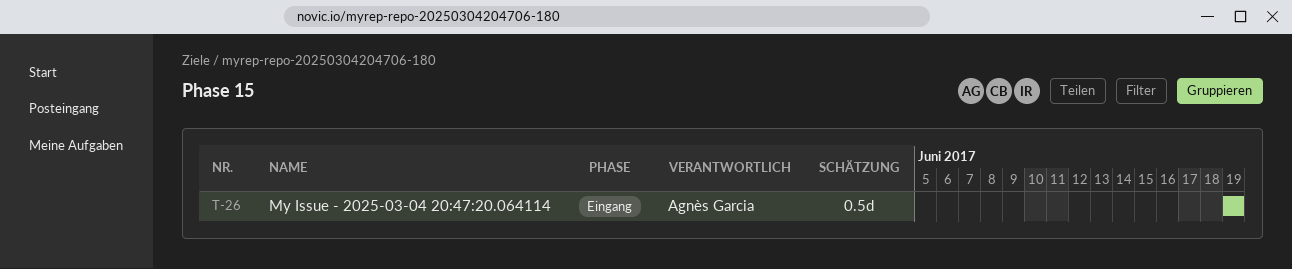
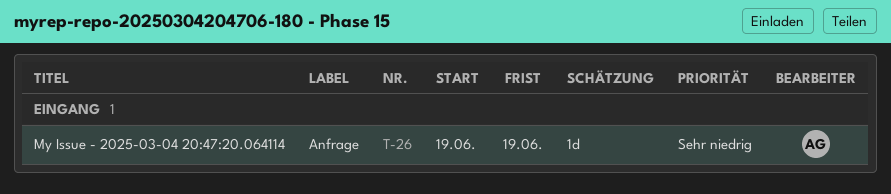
T-26, estimate: 0.5d -> 1d

